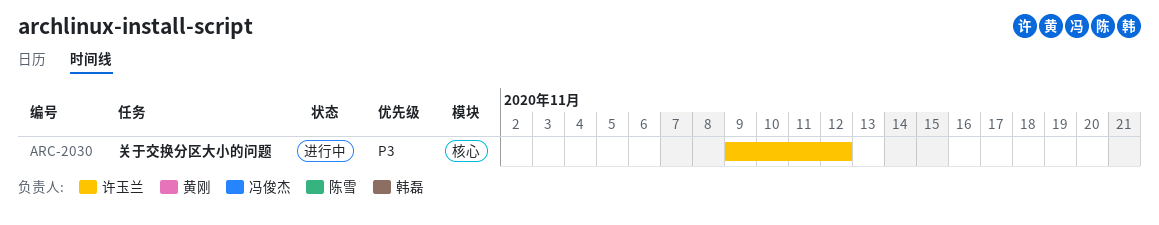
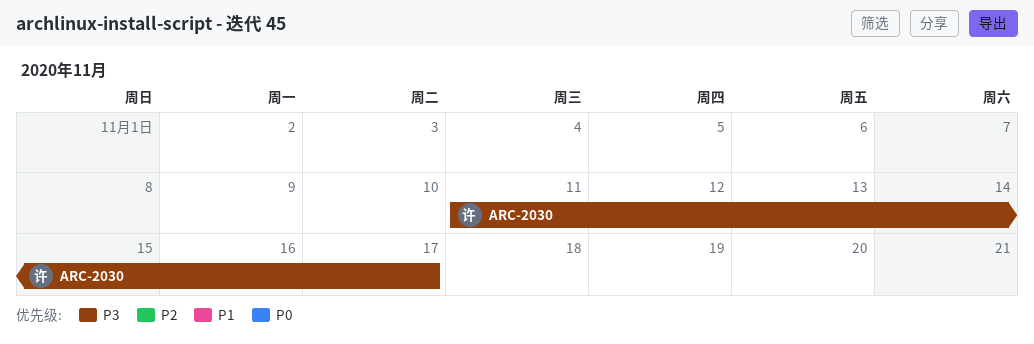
ARC-2030, start: Nov 9 -> Nov 11
ARC-2030, due: Nov 12 -> Nov 17

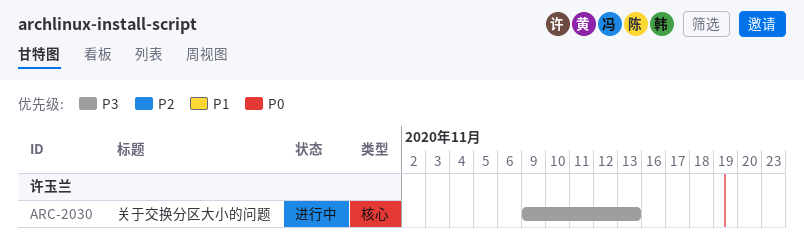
ARC-2030, start: Nov 11 -> Nov 9
ARC-2030, due: Nov 17 -> Nov 13

